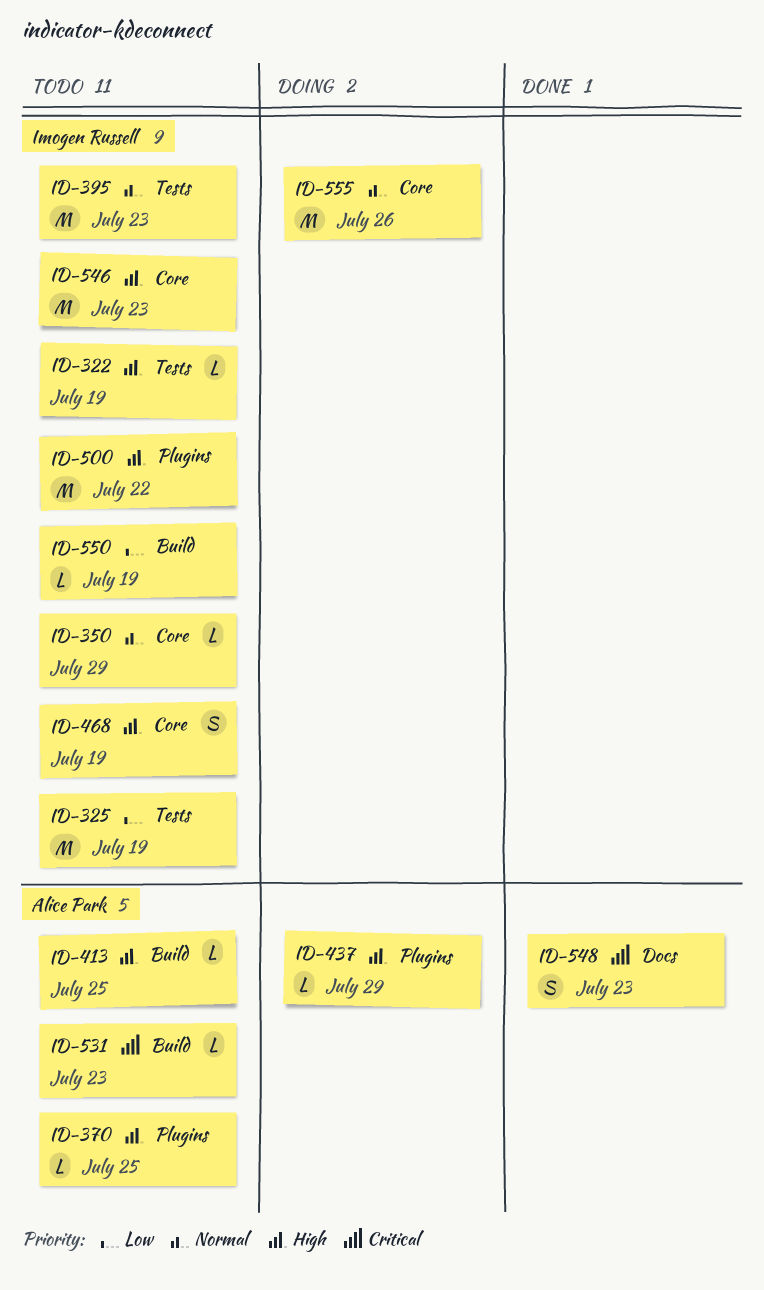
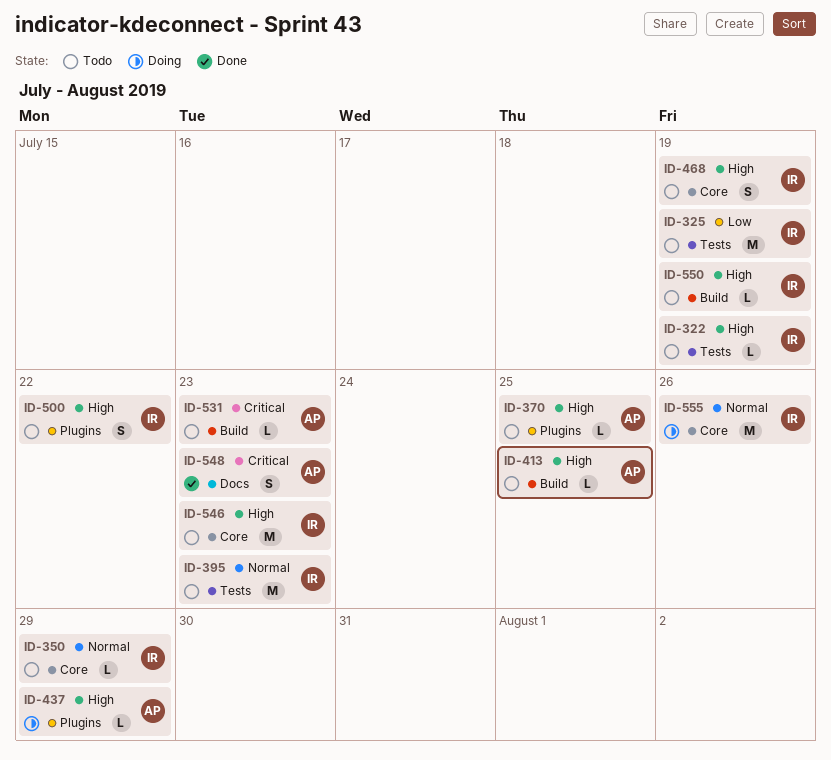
ID-500, estimate: M -> S
ID-550, priority: Low -> High

